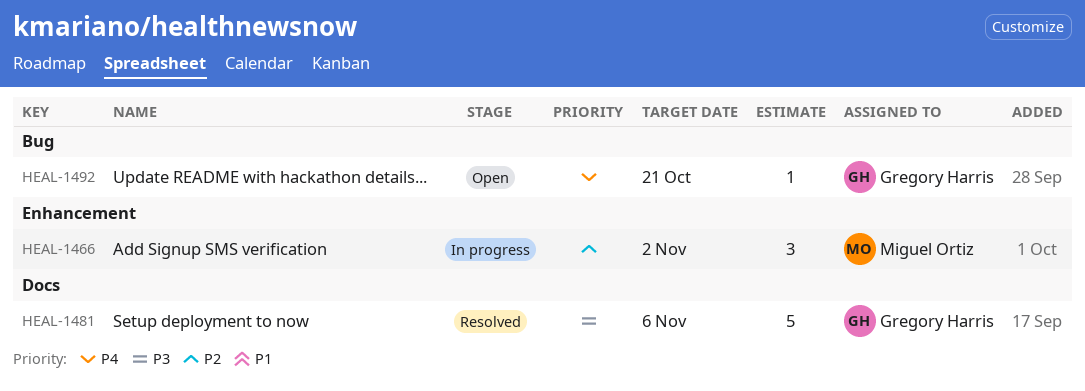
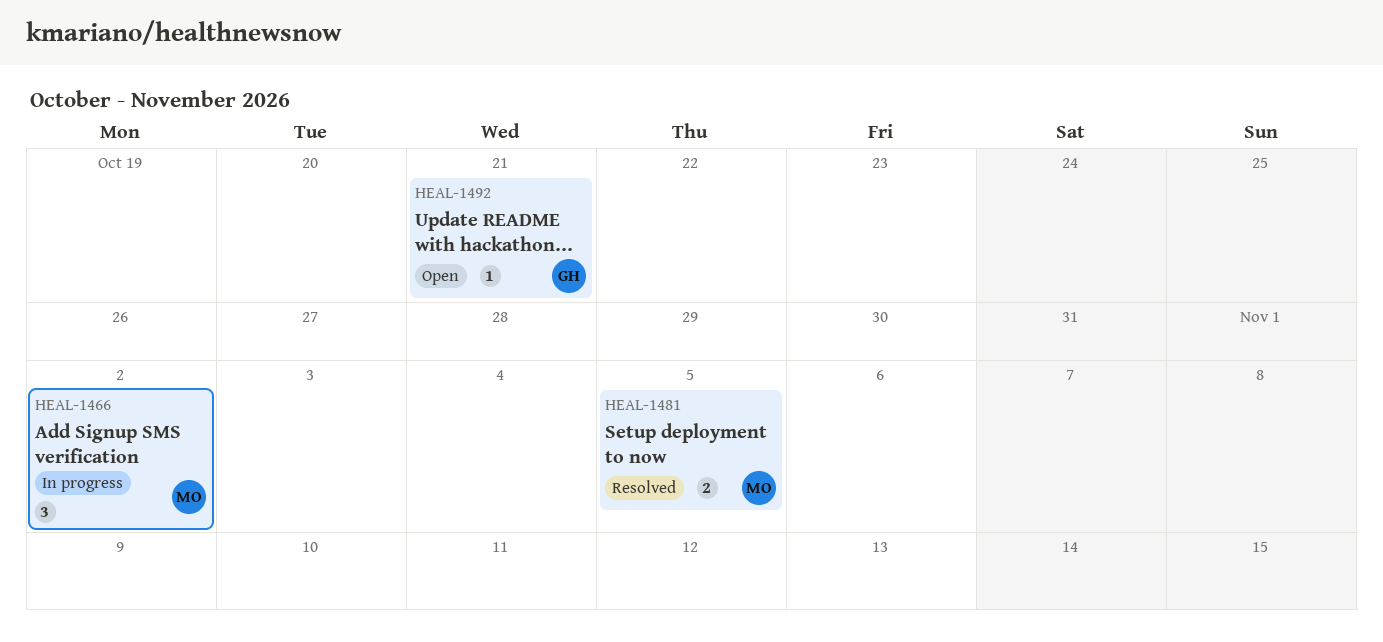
HEAL-1481, owner: Gregory Harris -> Miguel Ortiz
HEAL-1481, estimate: 5 -> 2
HEAL-1481, due: Nov 6 -> Nov 5

